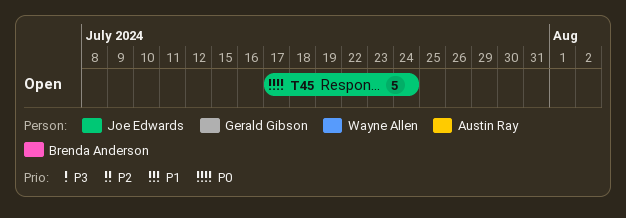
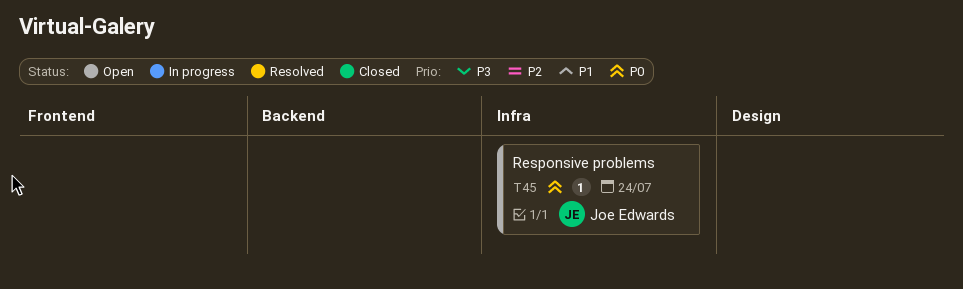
T45, estimate: 5 -> 1

